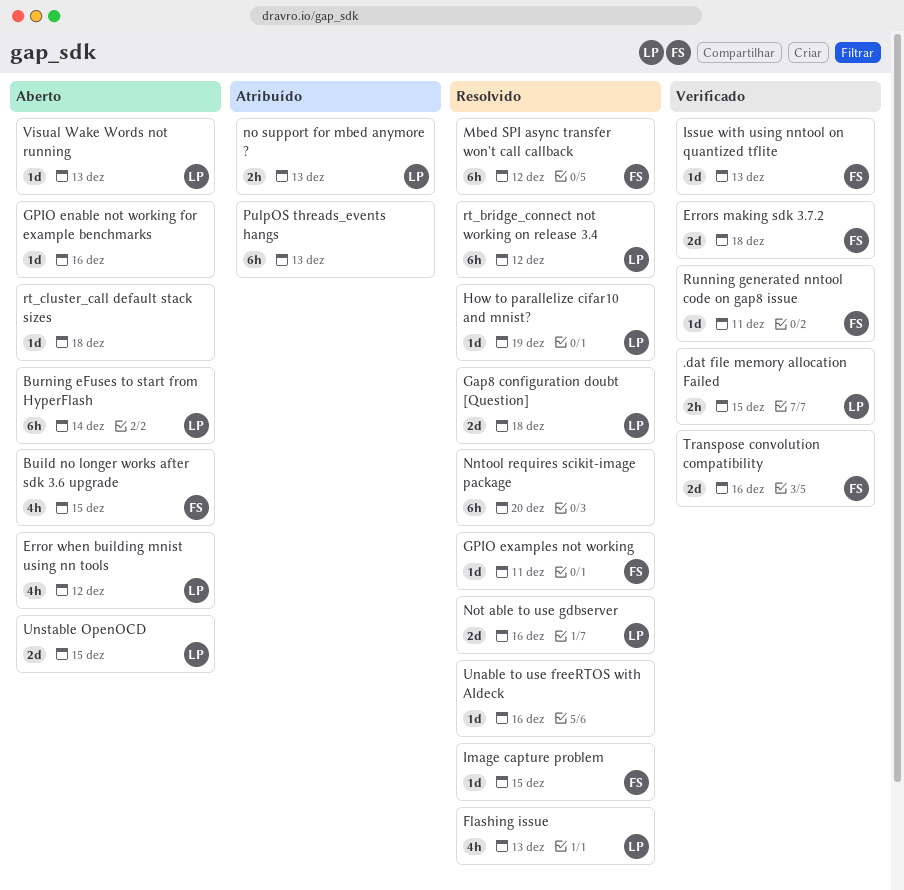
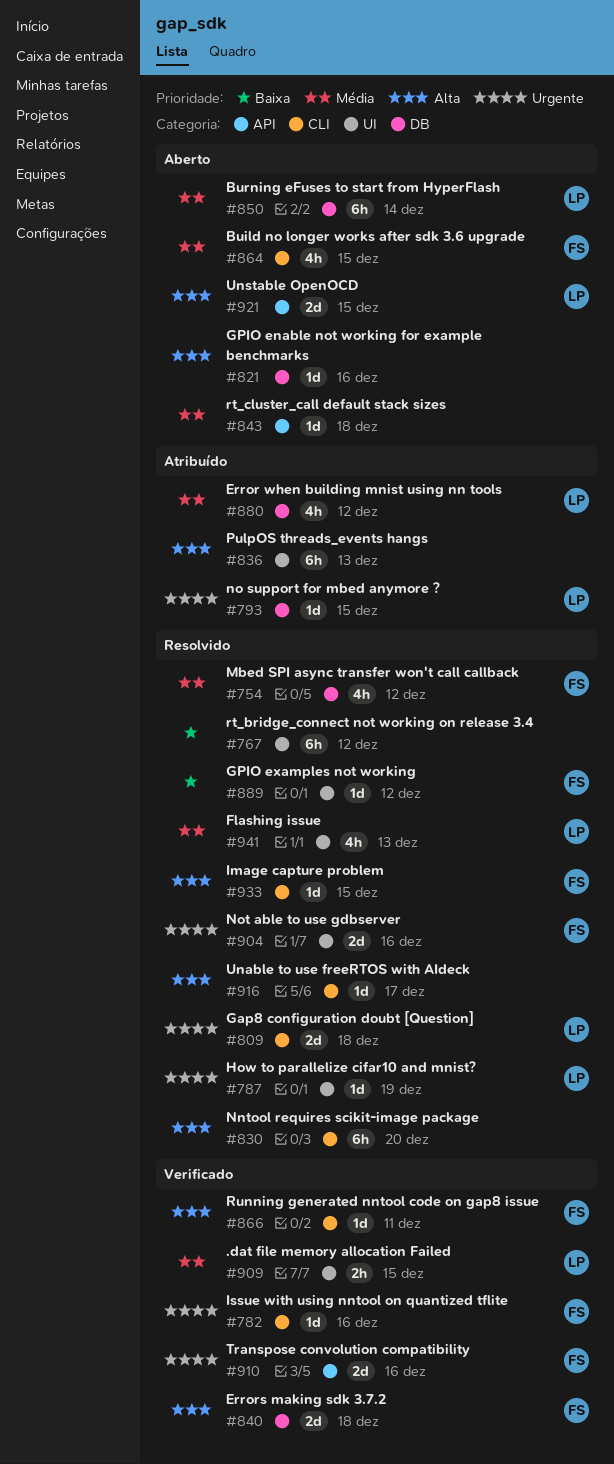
Error when building mnist using nn tools, status: Aberto -> Atribuído
GPIO examples not working, due: Dec 11 -> Dec 12
Issue with using nntool on quantized tflite, due: Dec 13 -> Dec 16
Mbed SPI async transfer won't call callback, estimate: 6h -> 4h
no support for mbed anymore ?, estimate: 2h -> 1d
no support for mbed anymore ?, due: Dec 13 -> Dec 15
Not able to use gdbserver, owner: LP -> FS
rt_bridge_connect not working on release 3.4, owner: LP -> none
Unable to use freeRTOS with AIdeck, due: Dec 16 -> Dec 17
Visual Wake Words not running: present -> none

